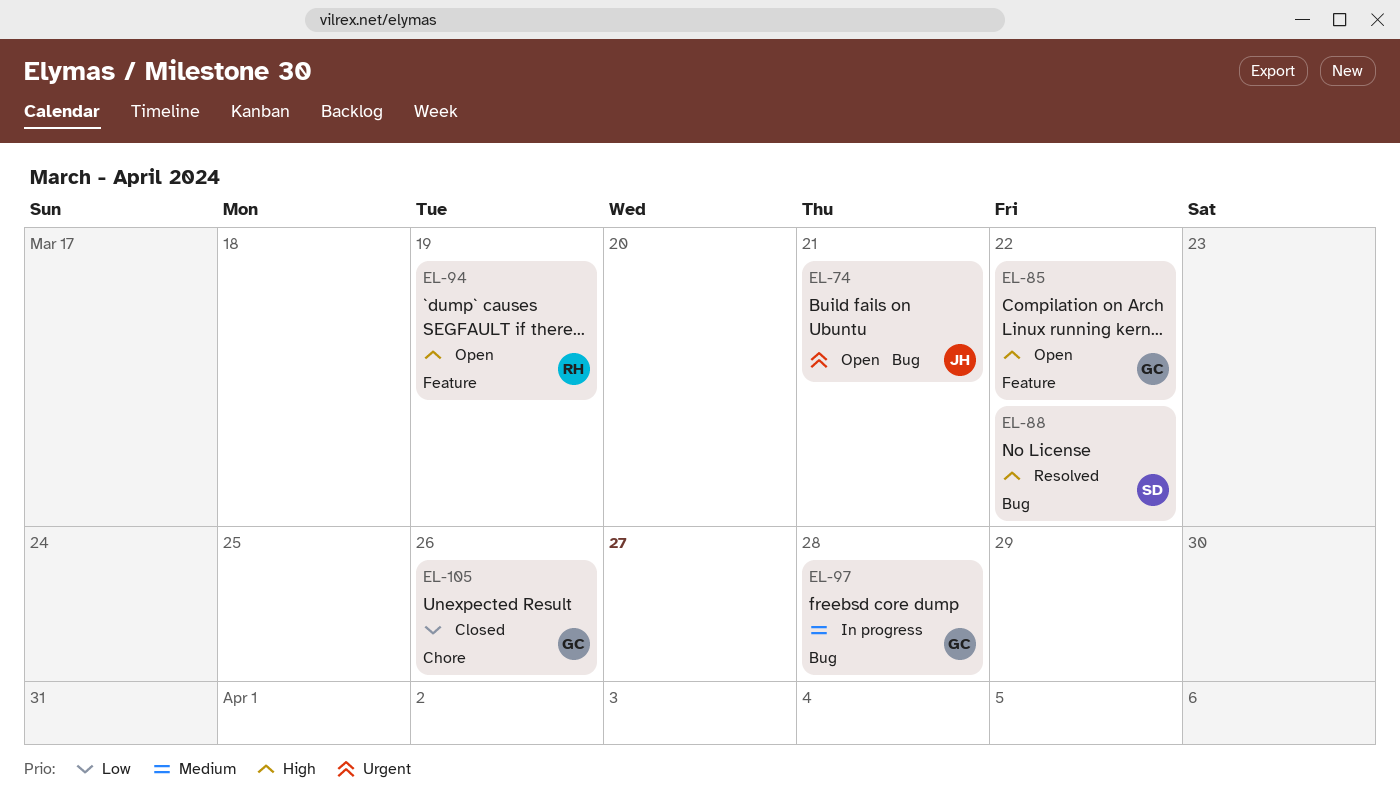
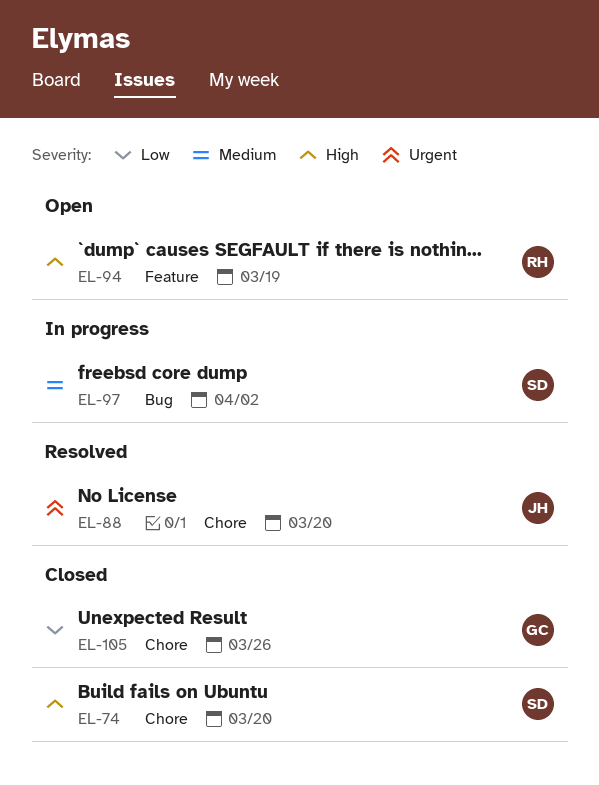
EL-74, status: Open -> Closed
EL-74, owner: JH -> SD
EL-74, priority: Urgent -> High
EL-74, label: Bug -> Chore
EL-74, due: Mar 21 -> Mar 20
EL-85: present -> none
EL-88, owner: SD -> JH
EL-88, priority: High -> Urgent
EL-88, label: Bug -> Chore
EL-88, due: Mar 22 -> Mar 20
EL-97, owner: GC -> SD
EL-97, due: Mar 28 -> Apr 2

